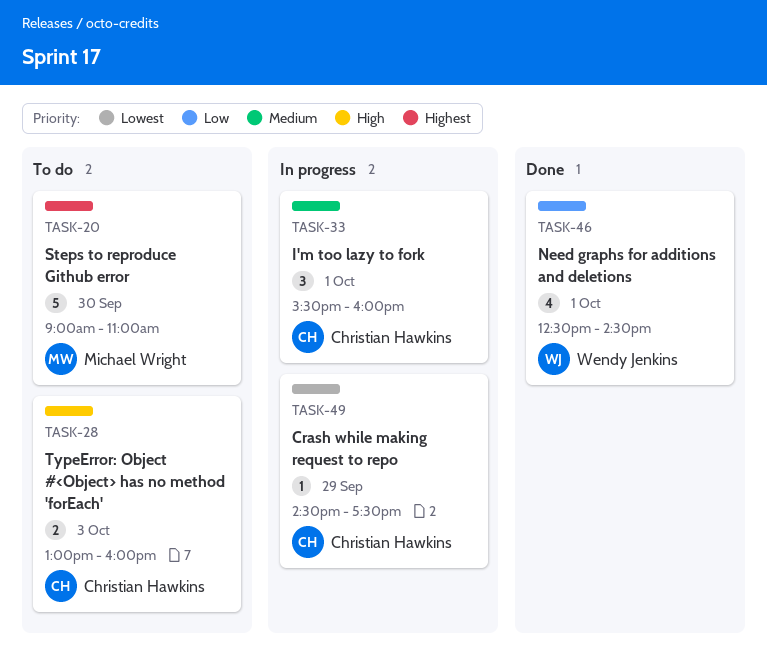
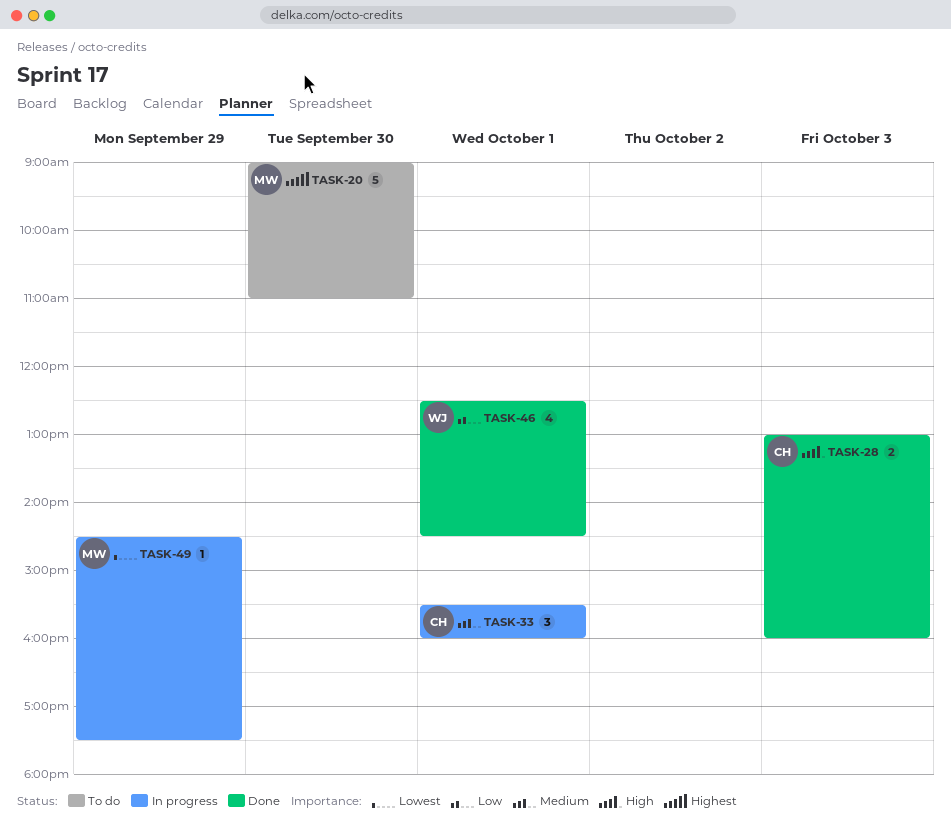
TASK-28, status: To do -> Done
TASK-49, owner: Christian Hawkins -> Michael Wright

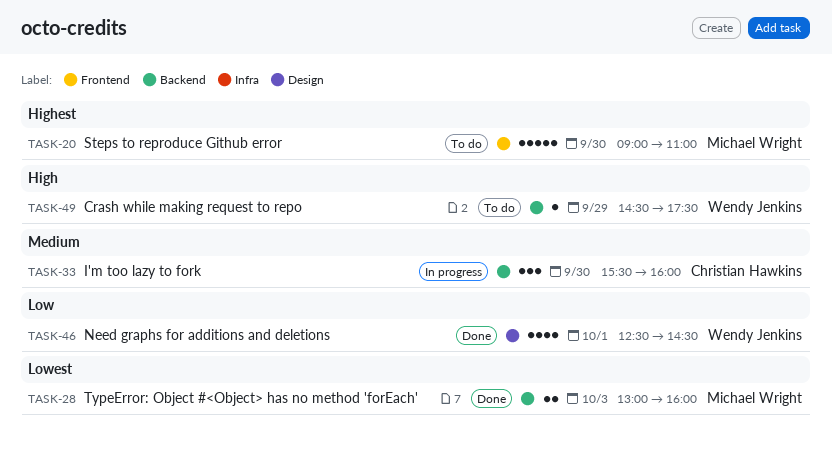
TASK-28, owner: Christian Hawkins -> Michael Wright
TASK-28, priority: High -> Lowest
TASK-33, day: Oct 1 -> Sep 30
TASK-49, status: In progress -> To do
TASK-49, owner: Michael Wright -> Wendy Jenkins
TASK-49, priority: Lowest -> High

